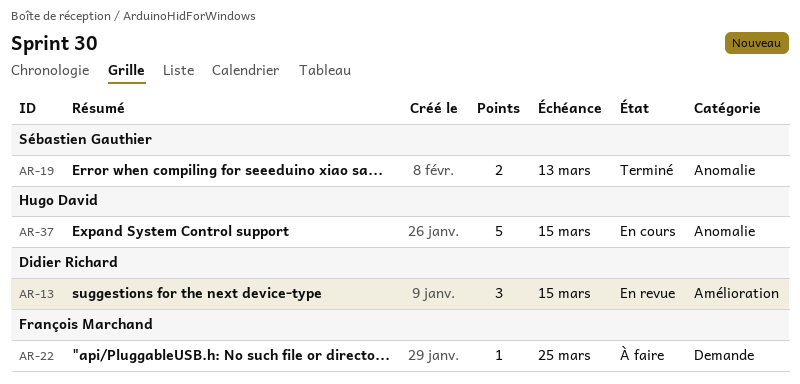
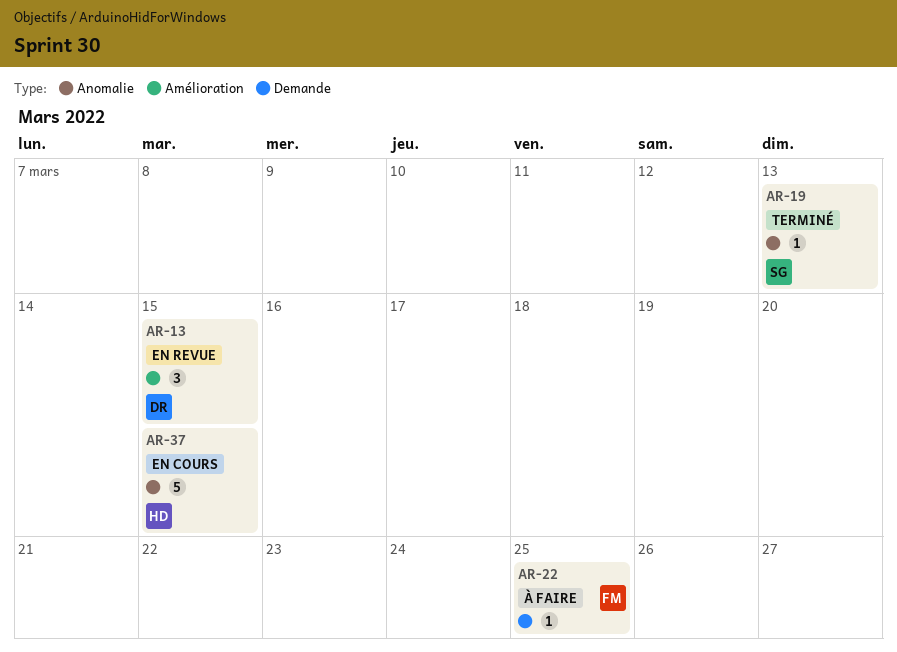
AR-19, estimate: 2 -> 1

